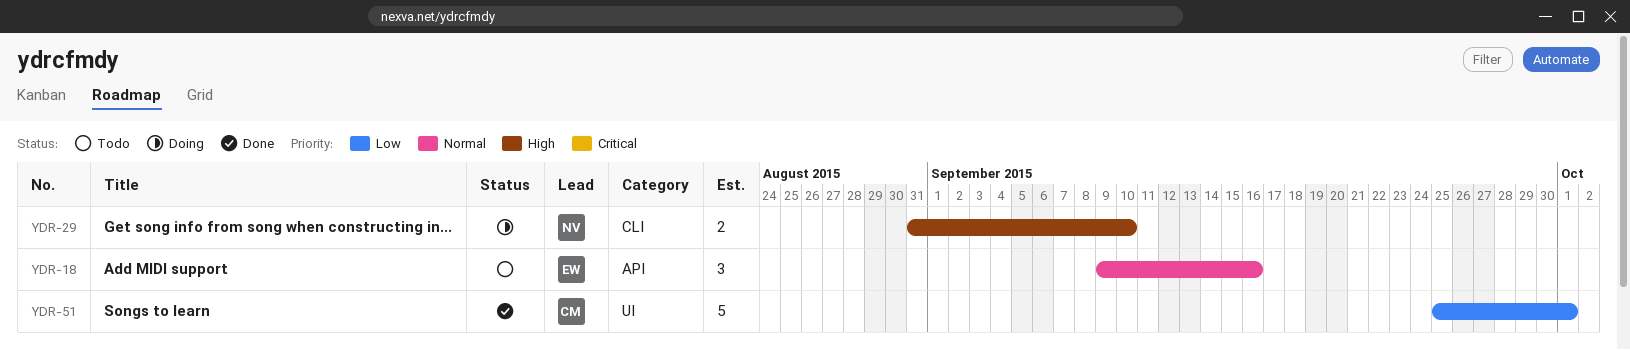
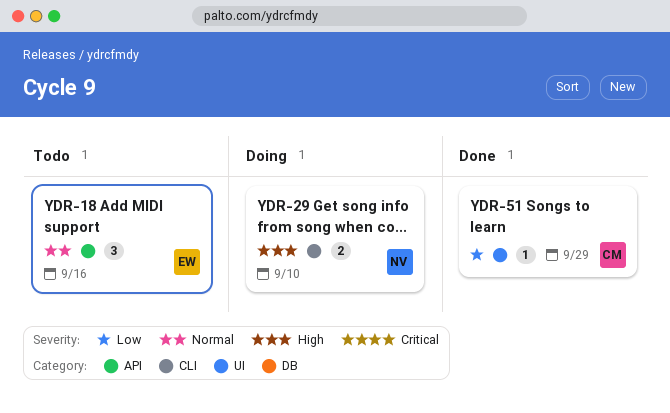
YDR-51, estimate: 5 -> 1
YDR-51, due: Oct 1 -> Sep 29

